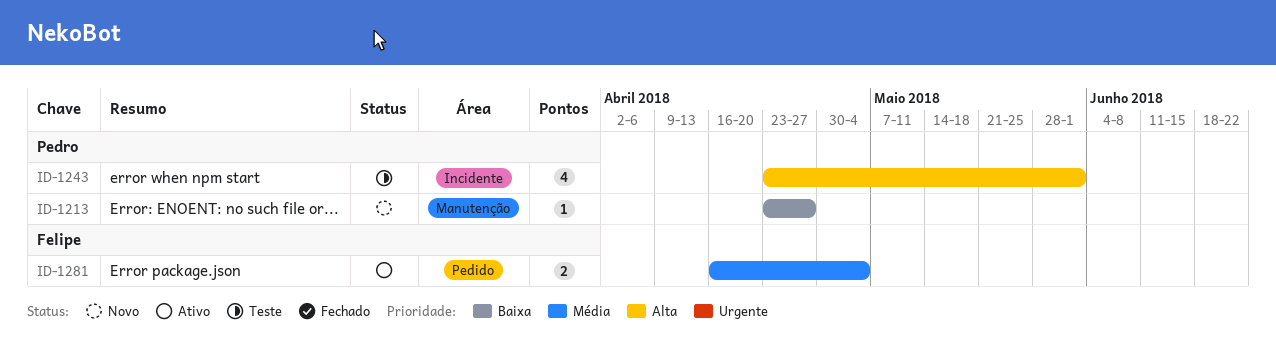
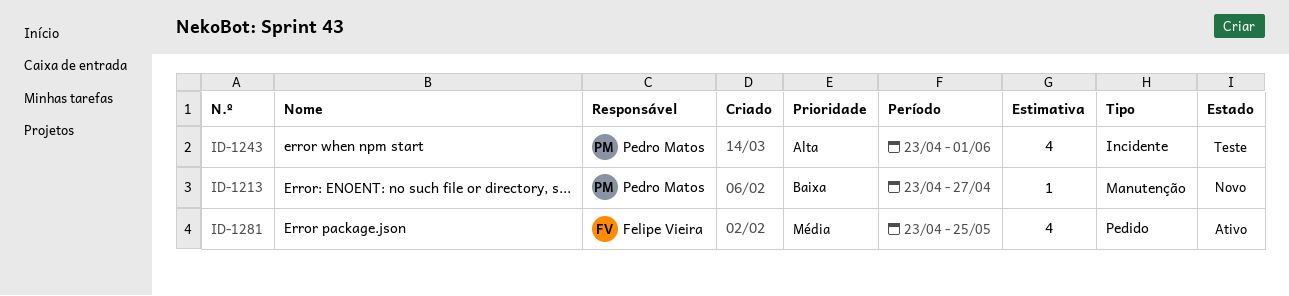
ID-1281, estimate: 2 -> 4
ID-1281, start: Apr 16 -> Apr 23
ID-1281, due: May 4 -> May 25

